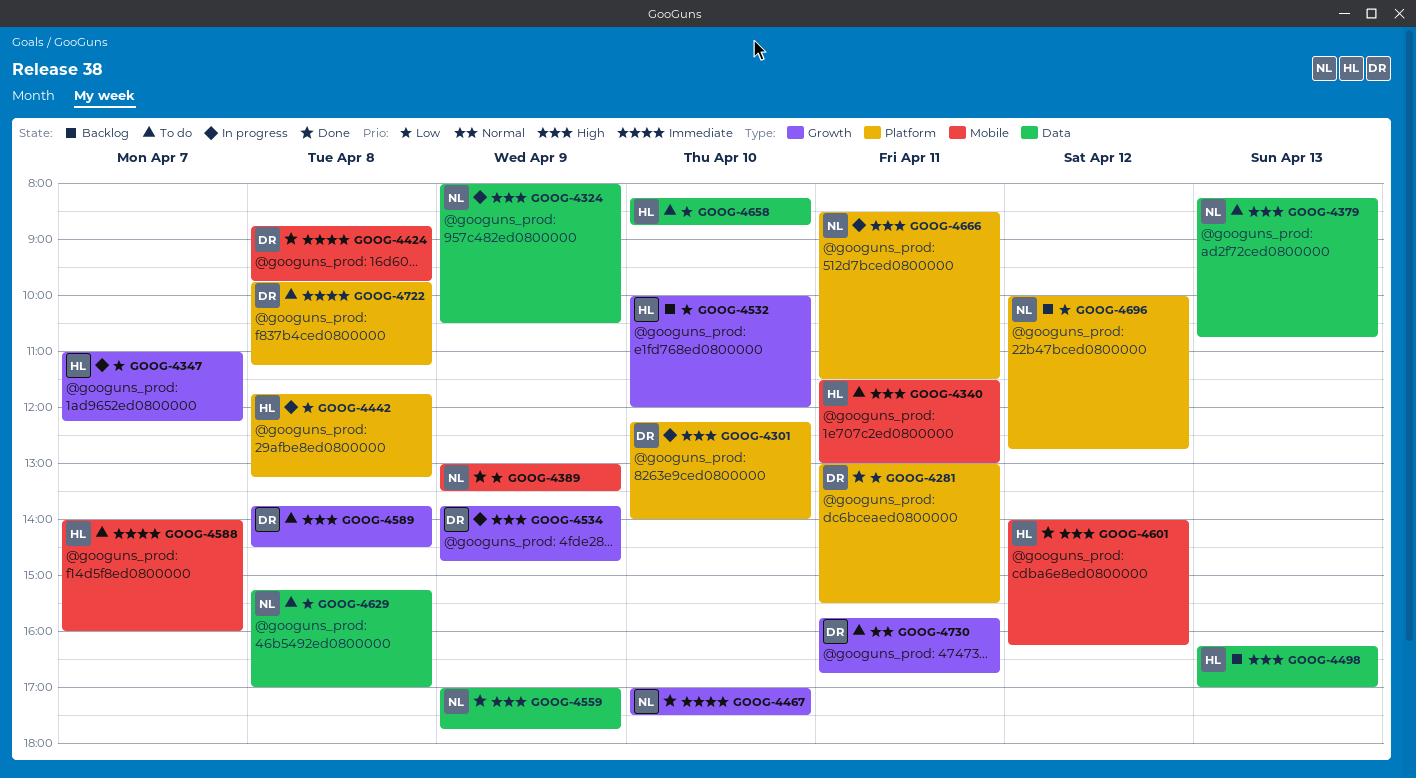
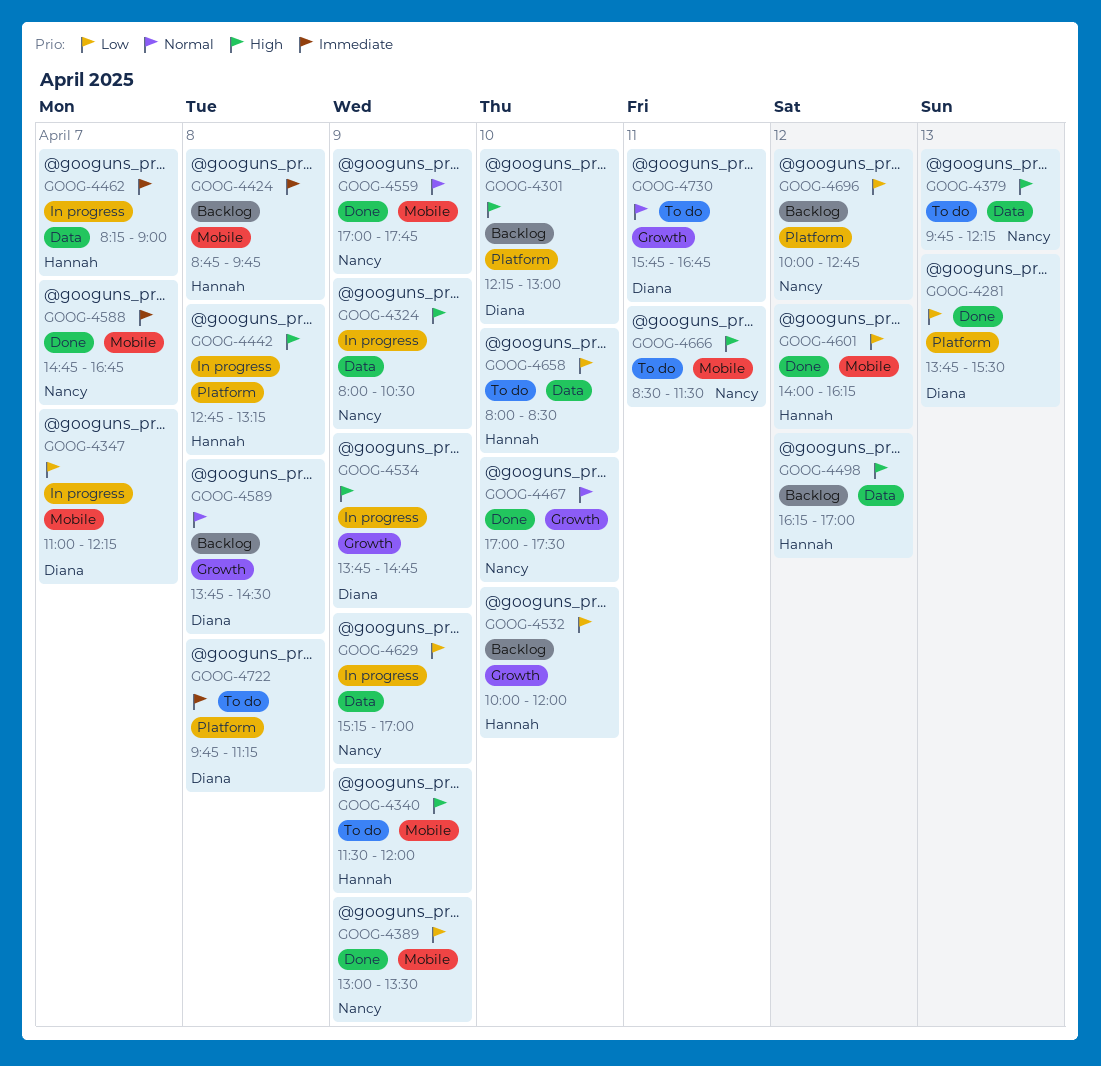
GOOG-4281, day: Apr 11 -> Apr 13
GOOG-4281, begins: 13:00 -> 13:45
GOOG-4301, status: In progress -> Backlog
GOOG-4301, ends: 14:00 -> 13:00
GOOG-4340, day: Apr 11 -> Apr 9
GOOG-4340, ends: 13:00 -> 12:00
GOOG-4347, owner: Hannah -> Diana
GOOG-4347, label: Growth -> Mobile
GOOG-4379, begins: 08:15 -> 09:45
GOOG-4379, ends: 10:45 -> 12:15
GOOG-4424, status: Done -> Backlog
GOOG-4424, owner: Diana -> Hannah
GOOG-4442, priority: Low -> High
GOOG-4442, begins: 11:45 -> 12:45
GOOG-4462: none -> present
GOOG-4467, priority: Immediate -> Normal
GOOG-4498, day: Apr 13 -> Apr 12
GOOG-4559, priority: High -> Normal
GOOG-4559, label: Data -> Mobile
GOOG-4588, status: To do -> Done
GOOG-4588, owner: Hannah -> Nancy
GOOG-4588, begins: 14:00 -> 14:45
GOOG-4588, ends: 16:00 -> 16:45
GOOG-4589, status: To do -> Backlog
GOOG-4589, priority: High -> Normal
GOOG-4601, priority: High -> Low
GOOG-4629, status: To do -> In progress
GOOG-4629, day: Apr 8 -> Apr 9
GOOG-4658, begins: 08:15 -> 08:00
GOOG-4658, ends: 08:45 -> 08:30
GOOG-4666, status: In progress -> To do
GOOG-4666, label: Platform -> Mobile

